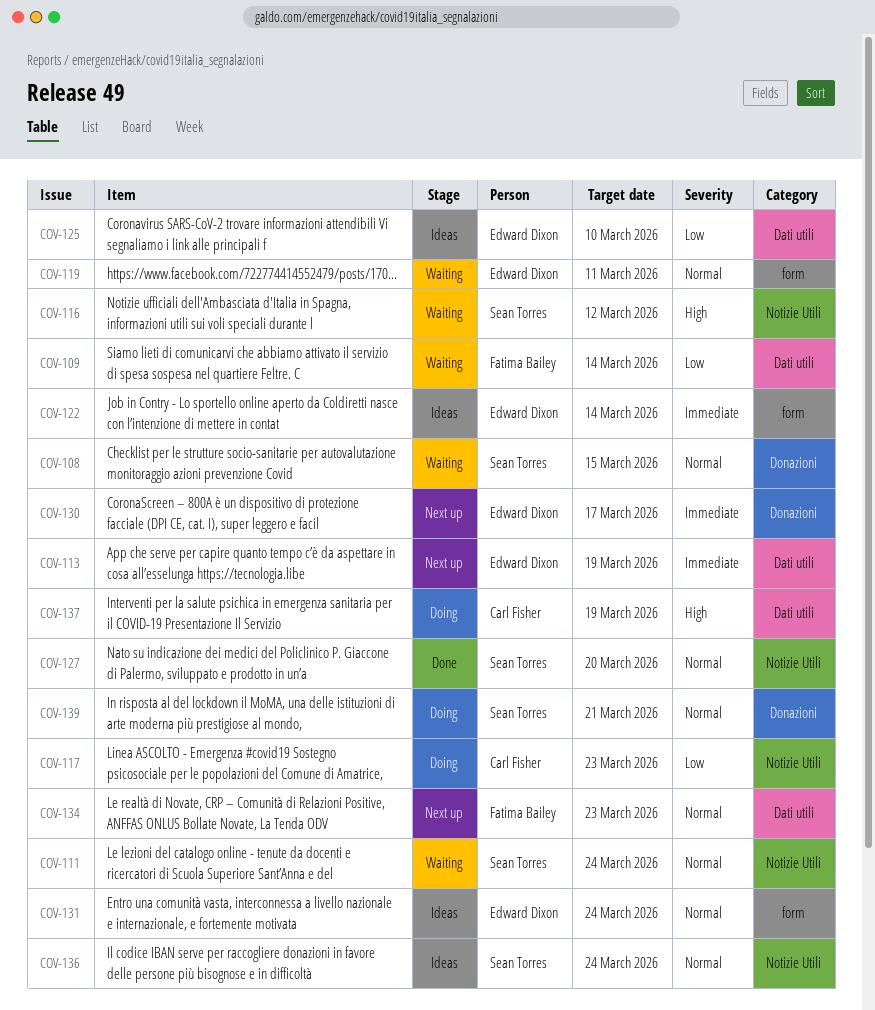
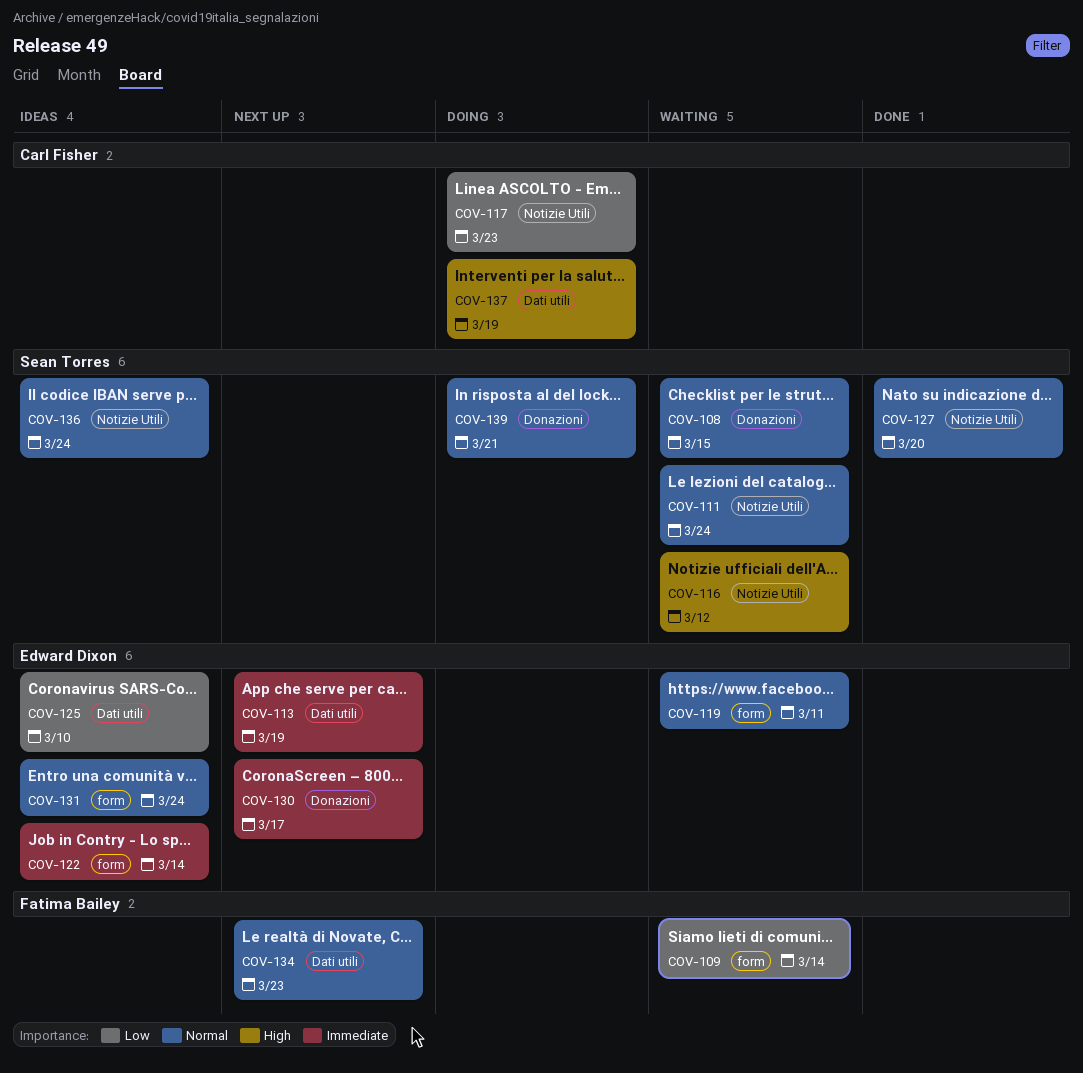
COV-109, label: Dati utili -> form

